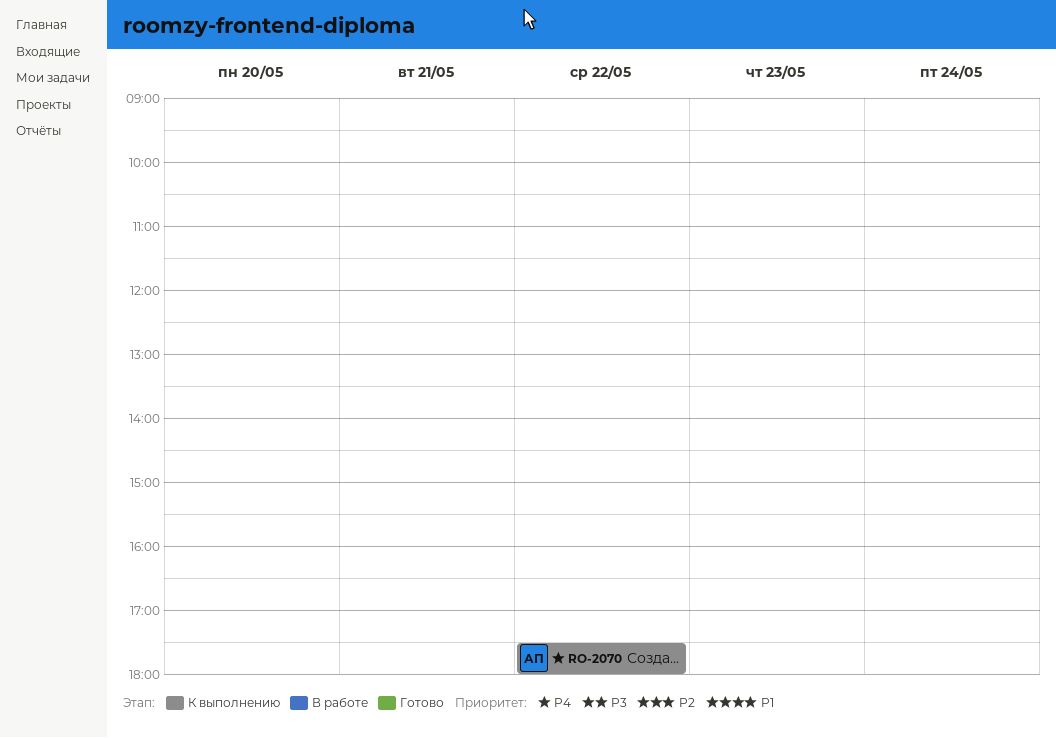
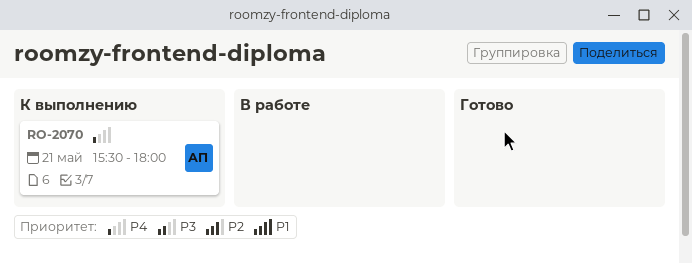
RO-2070, day: May 22 -> May 21
RO-2070, begins: 17:30 -> 15:30

